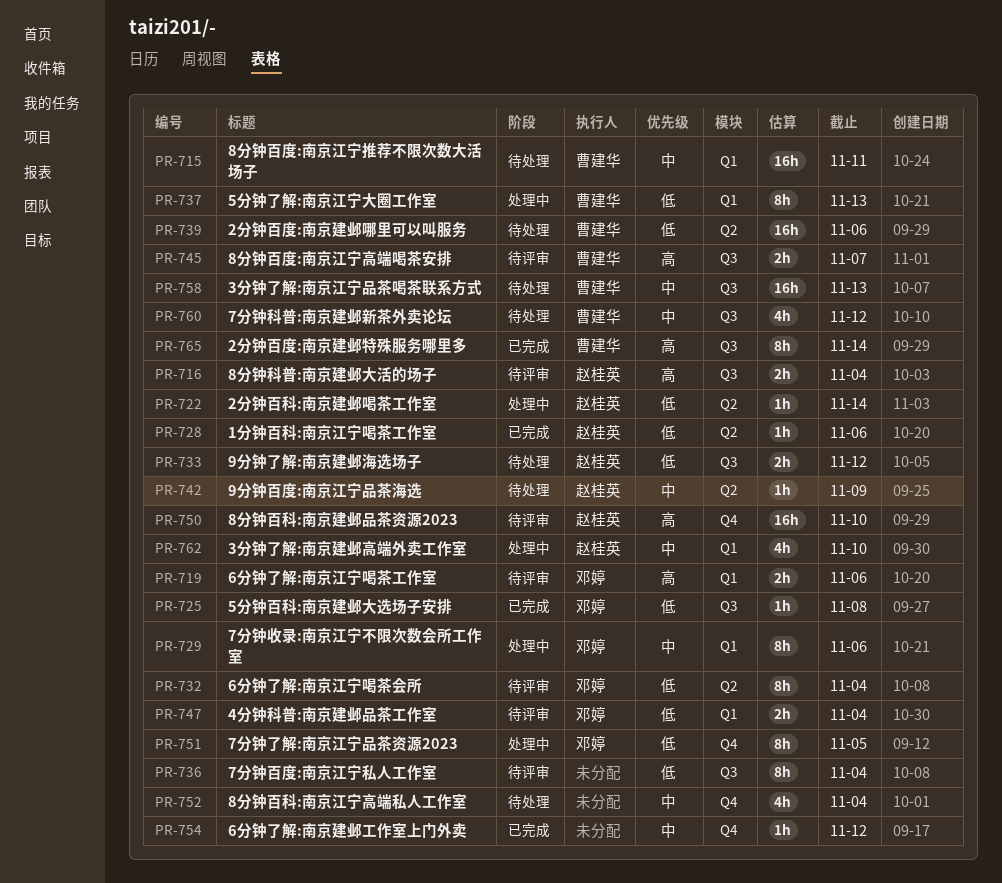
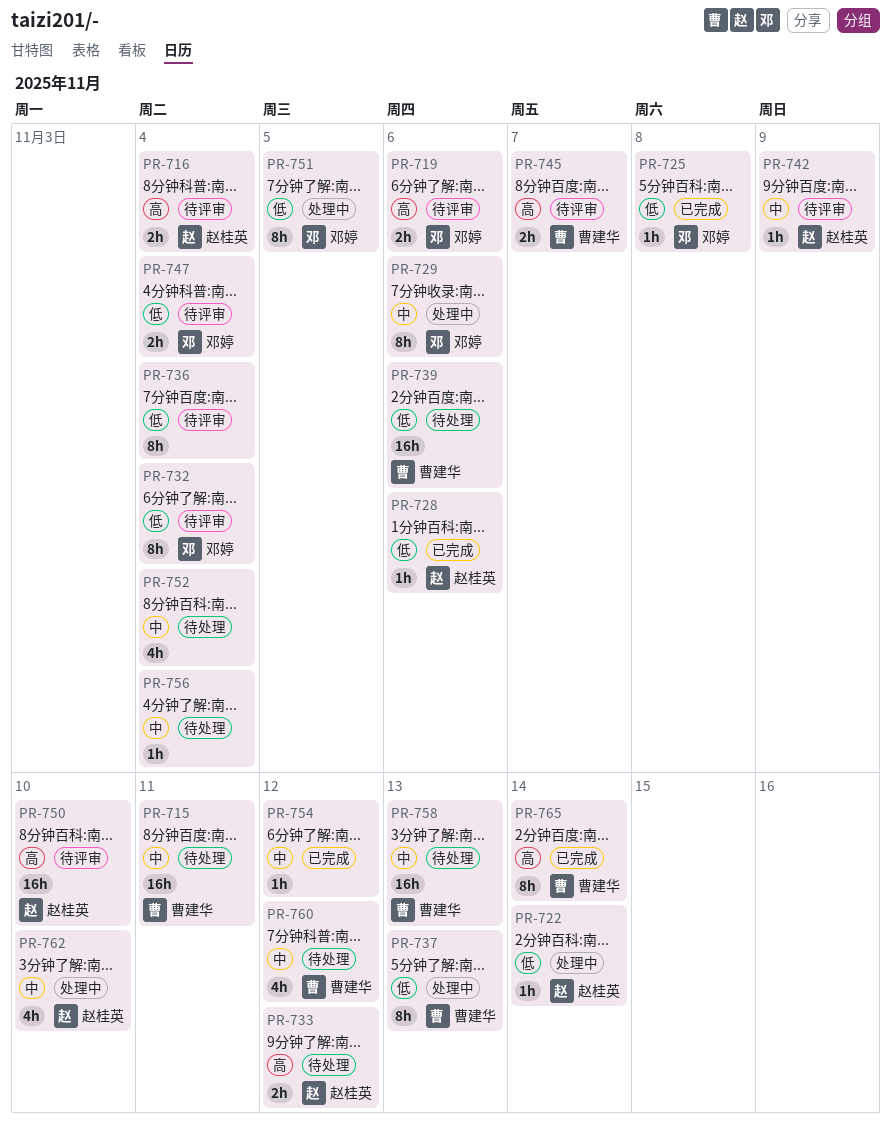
PR-733, priority: 低 -> 高
PR-742, status: 待处理 -> 待评审
PR-756: none -> present

